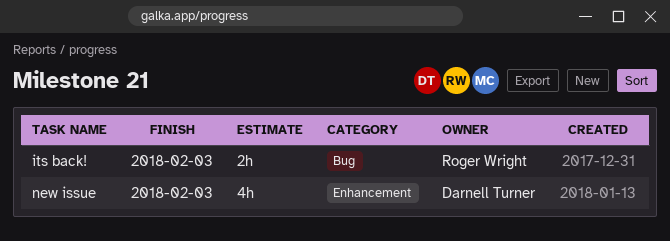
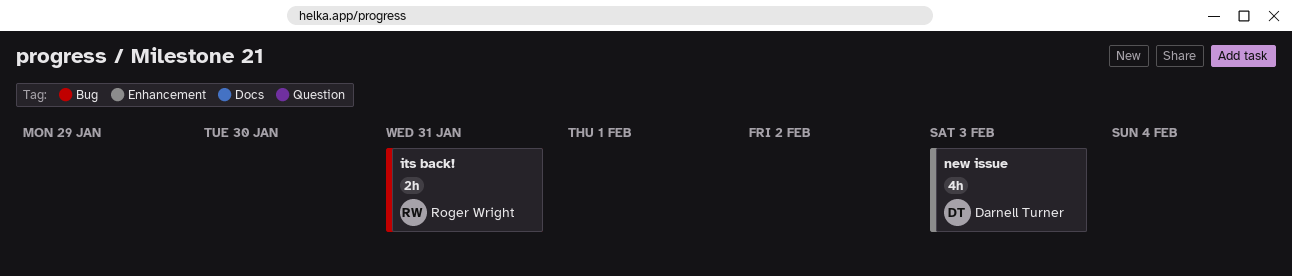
its back!, due: Feb 3 -> Jan 31

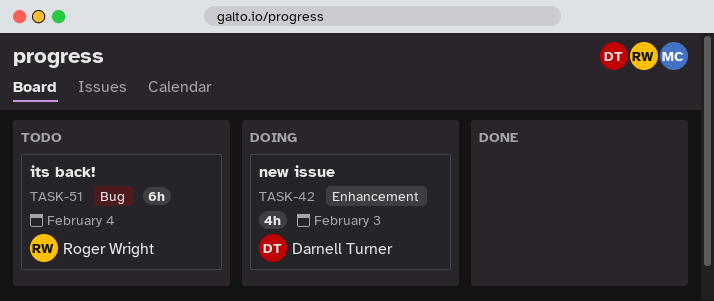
its back!, estimate: 2h -> 6h
its back!, due: Jan 31 -> Feb 4

